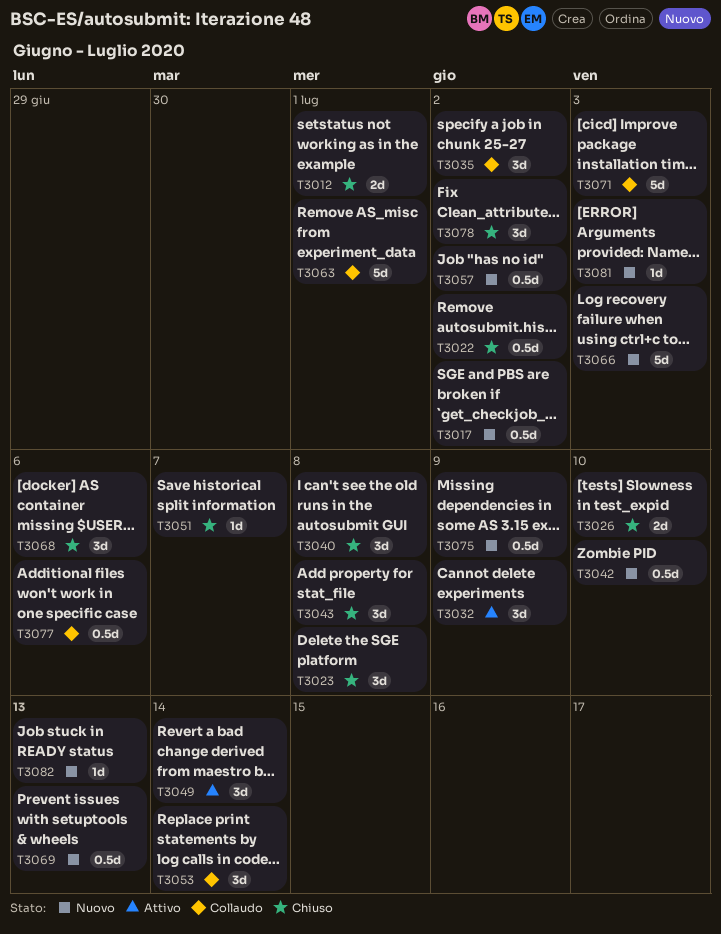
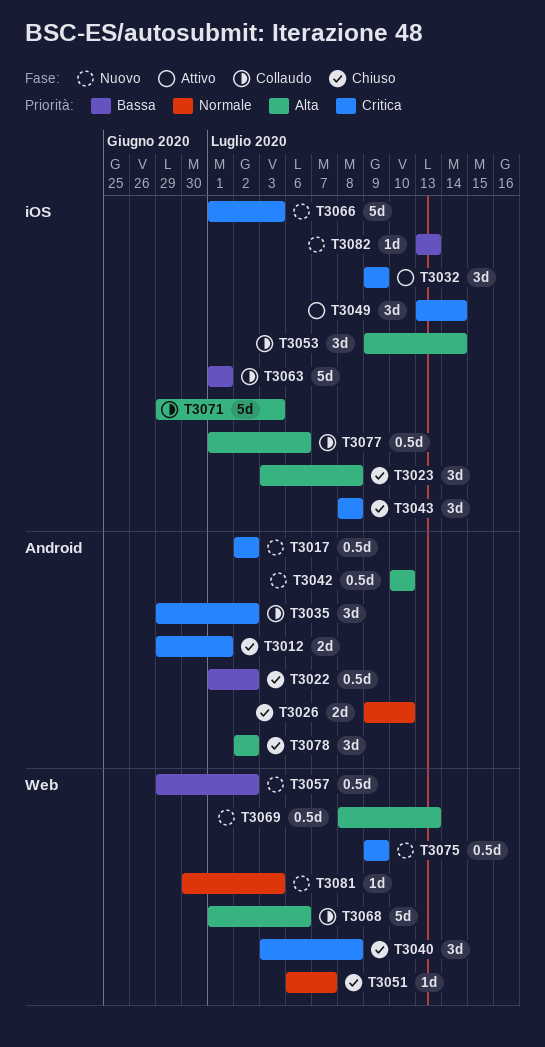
T3068, status: Chiuso -> Collaudo
T3068, estimate: 3d -> 5d

